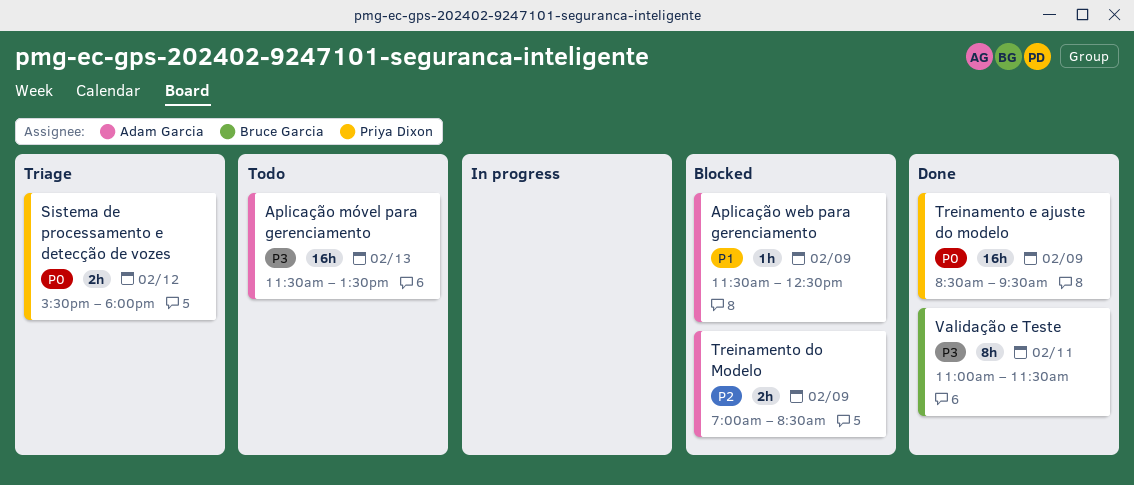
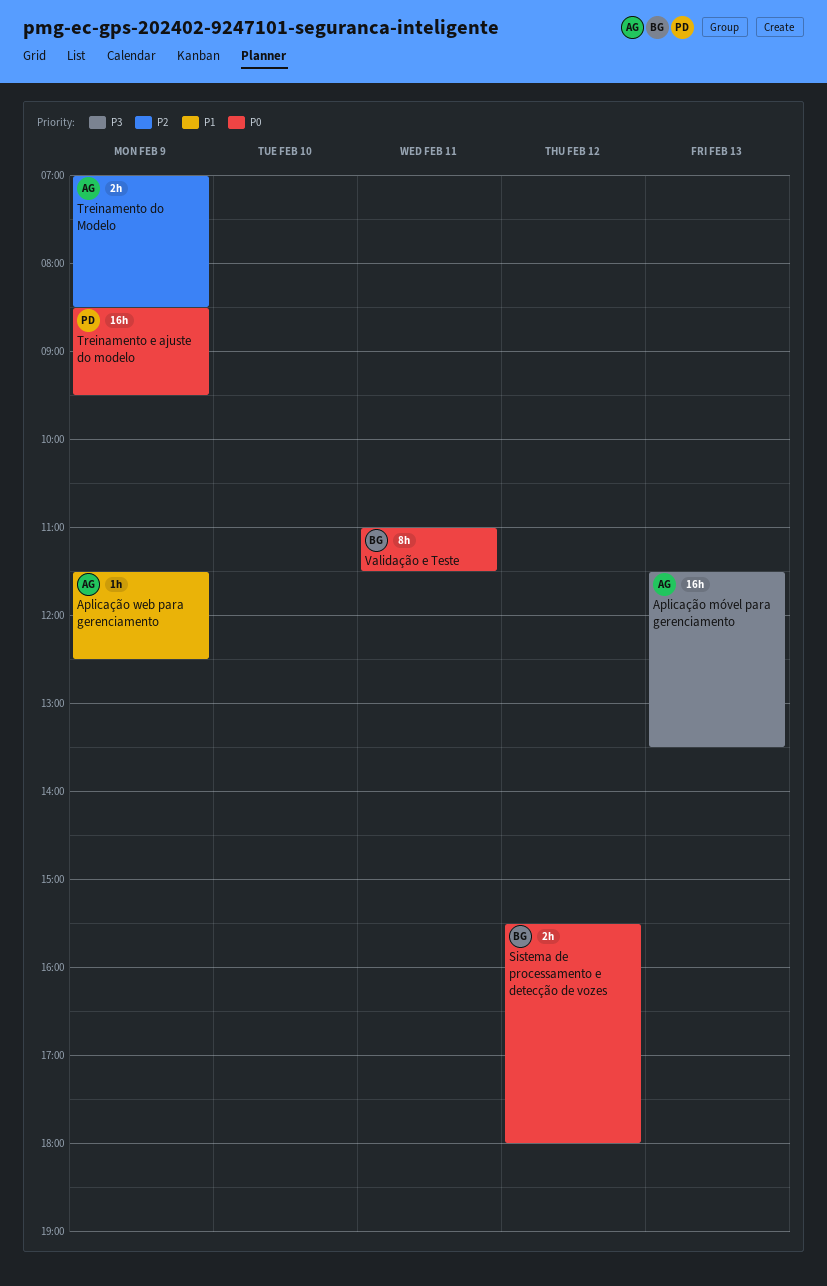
Sistema de processamento e detecção de vozes, owner: Priya Dixon -> Bruce Garcia
Validação e Teste, priority: P3 -> P0

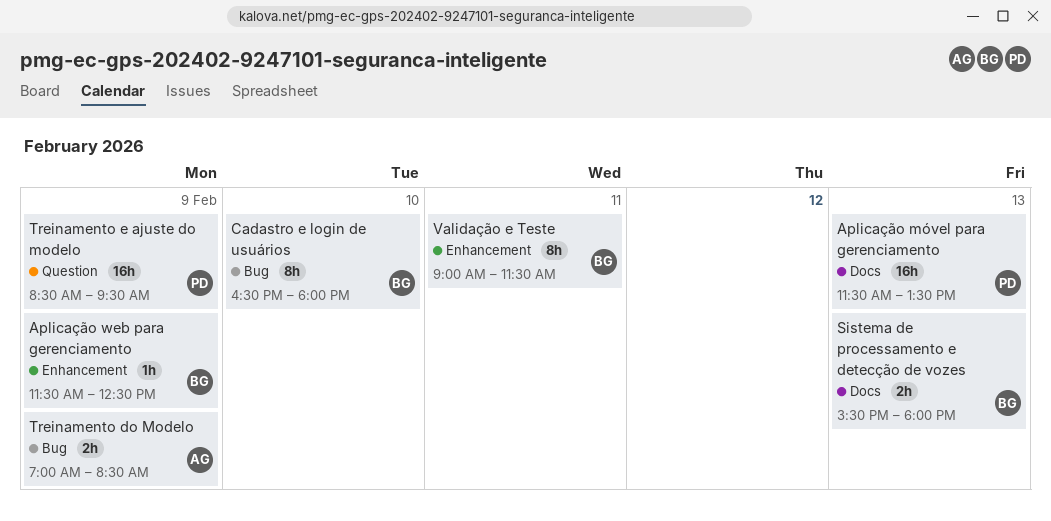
Aplicação móvel para gerenciamento, owner: AG -> PD
Aplicação web para gerenciamento, owner: AG -> BG
Cadastro e login de usuários: none -> present
Sistema de processamento e detecção de vozes, day: Feb 12 -> Feb 13
Validação e Teste, begins: 11:00 -> 09:00

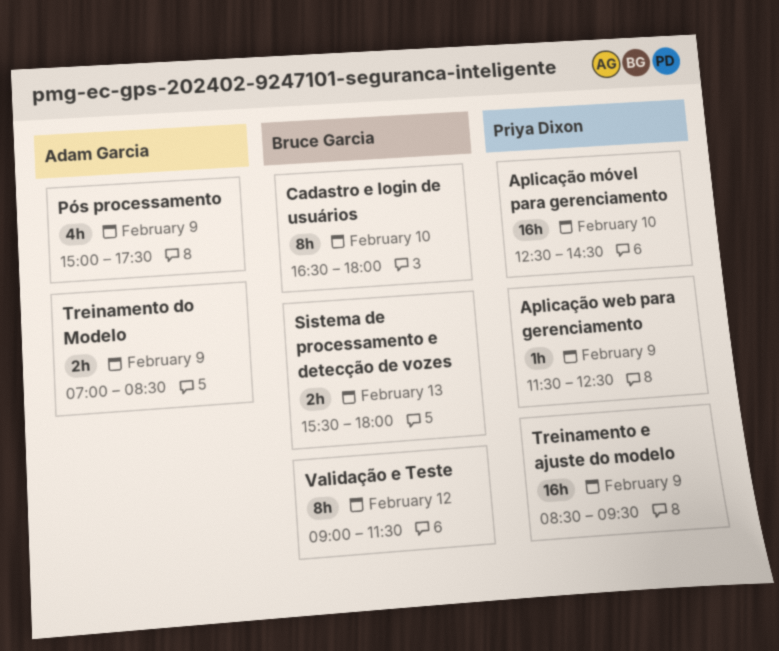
Aplicação móvel para gerenciamento, day: Feb 13 -> Feb 10
Aplicação móvel para gerenciamento, begins: 11:30 -> 12:30
Aplicação móvel para gerenciamento, ends: 13:30 -> 14:30
Aplicação web para gerenciamento, owner: Bruce Garcia -> Priya Dixon
Pós processamento: none -> present
Validação e Teste, day: Feb 11 -> Feb 12

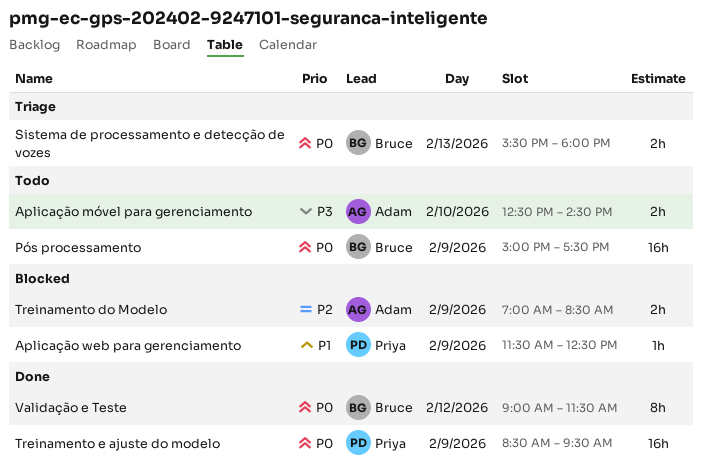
Aplicação móvel para gerenciamento, owner: Priya Dixon -> Adam Garcia
Aplicação móvel para gerenciamento, estimate: 16h -> 2h
Cadastro e login de usuários: present -> none
Pós processamento, owner: Adam Garcia -> Bruce Garcia
Pós processamento, estimate: 4h -> 16h

